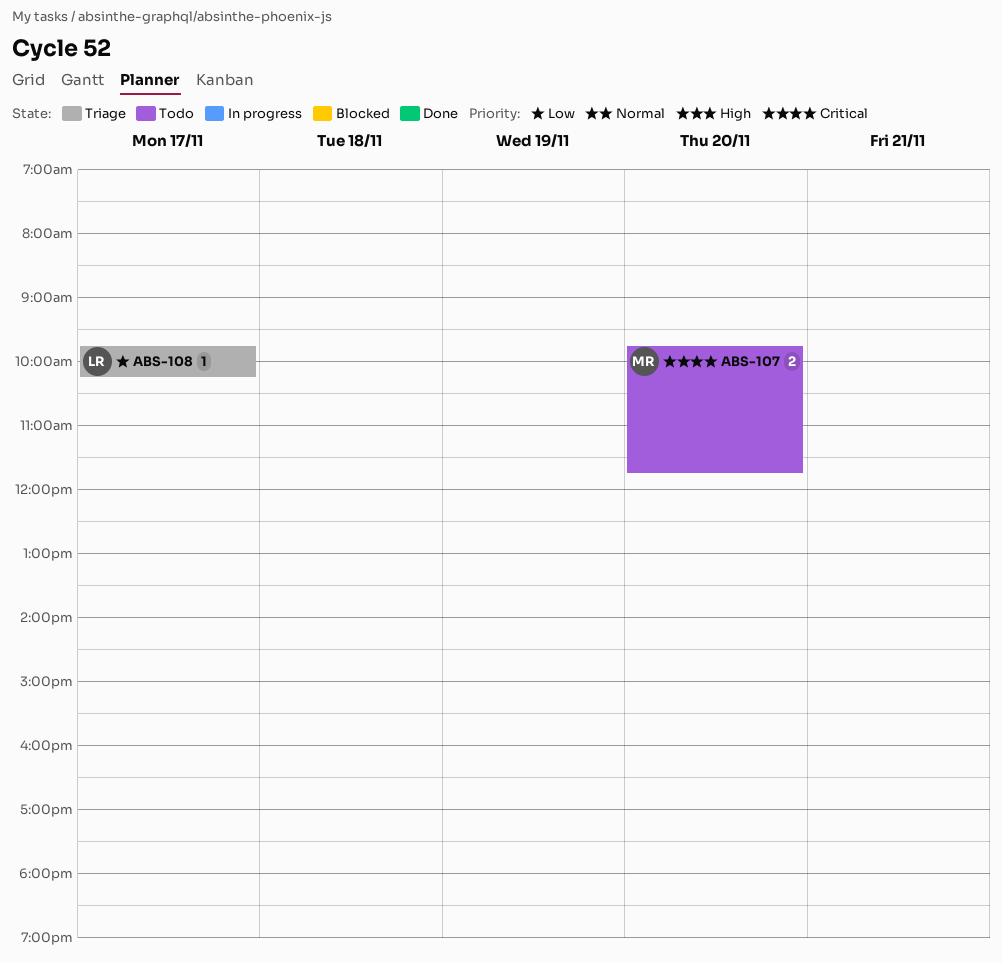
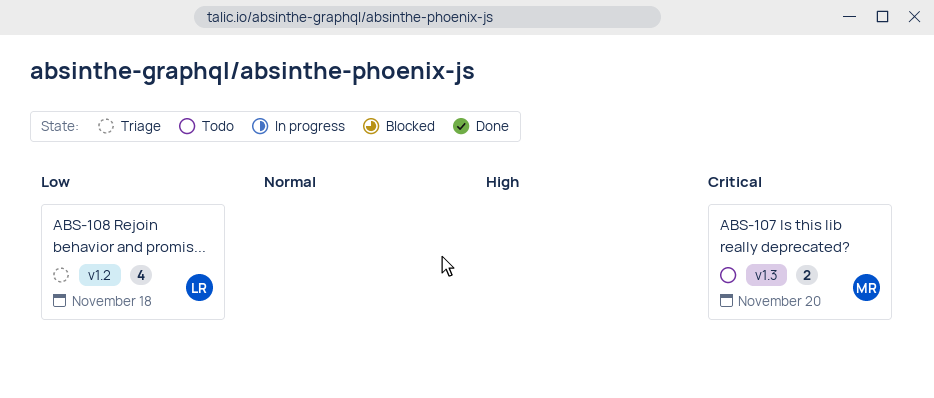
ABS-108, estimate: 1 -> 4
ABS-108, day: Nov 17 -> Nov 18

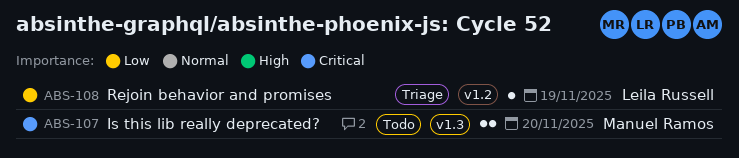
ABS-108, estimate: 4 -> 1
ABS-108, day: Nov 18 -> Nov 19

